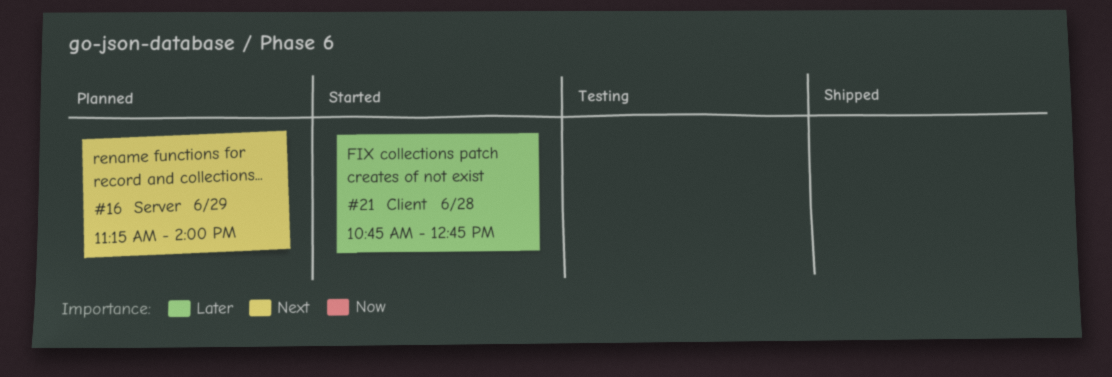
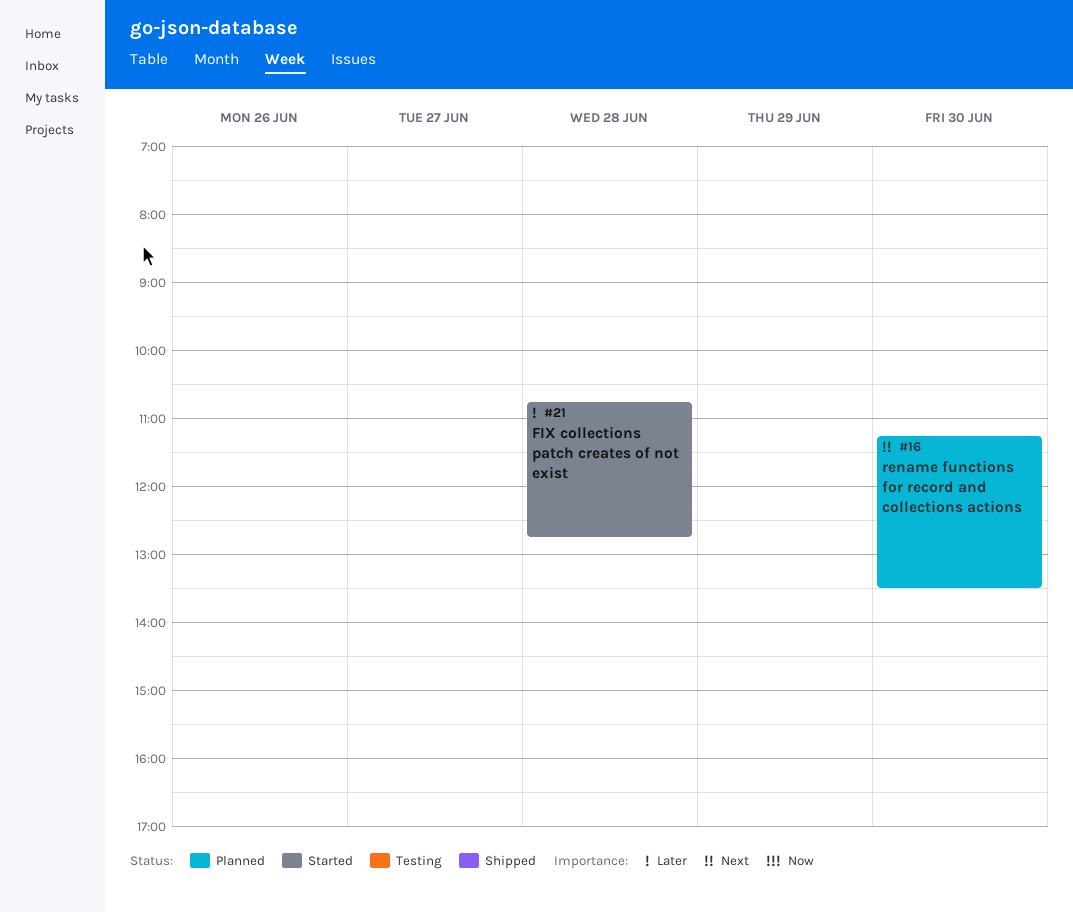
#16, day: Jun 29 -> Jun 30
#16, ends: 14:00 -> 13:30

